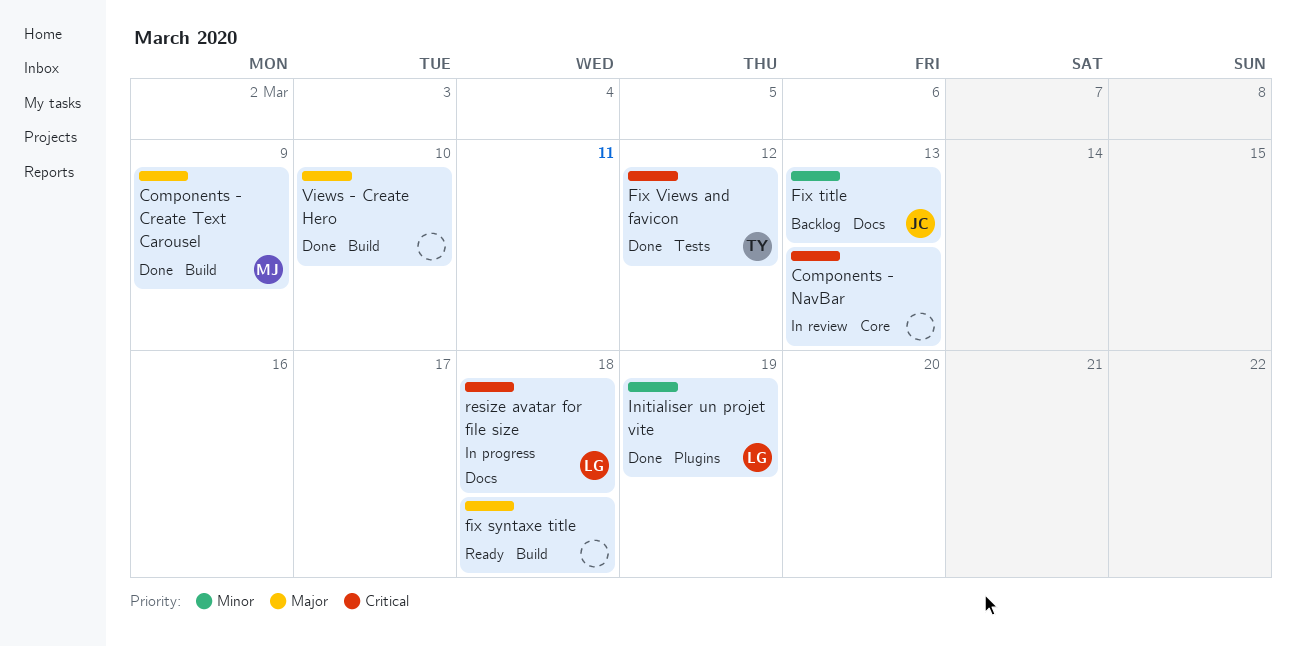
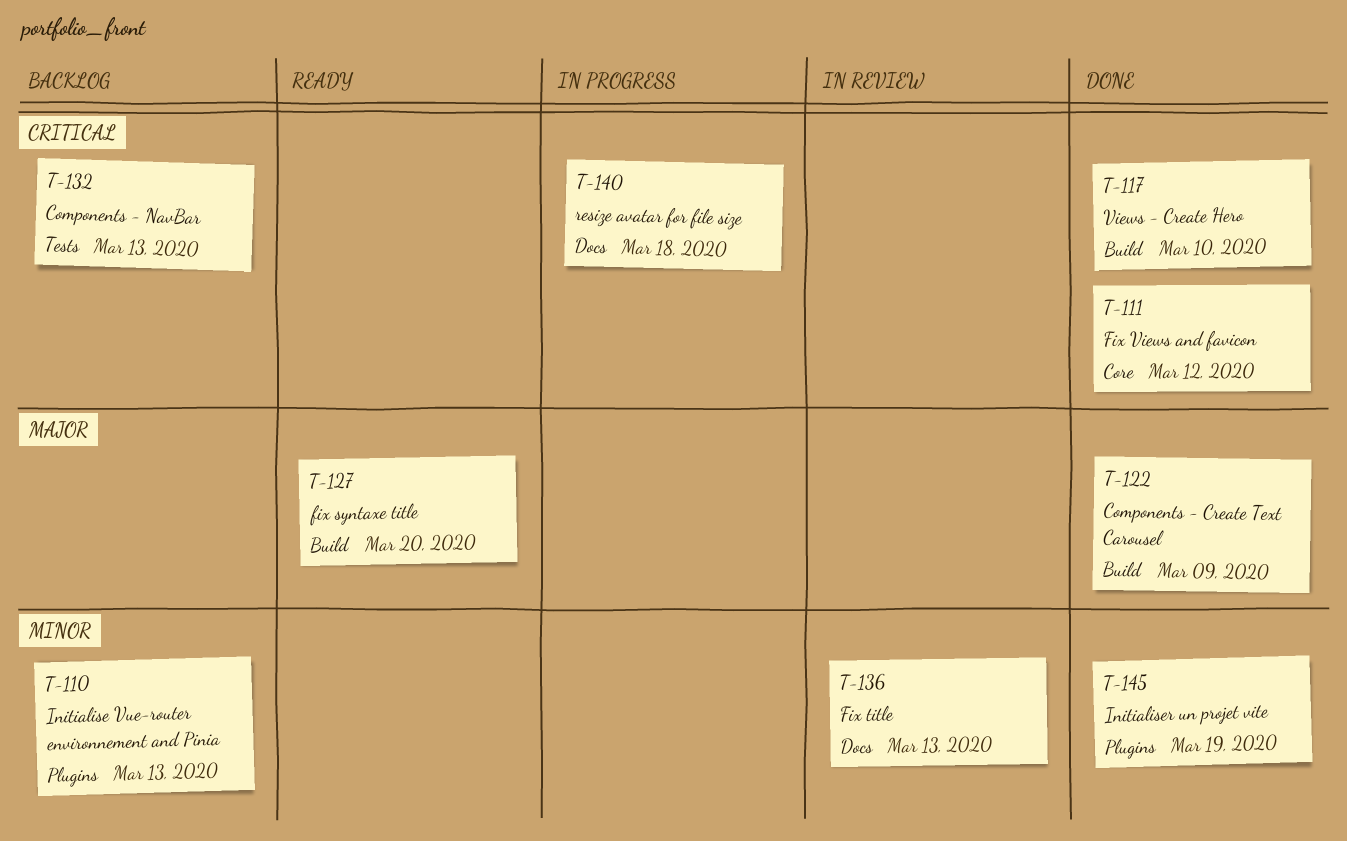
Components - NavBar, status: In review -> Backlog
Components - NavBar, label: Core -> Tests
fix syntaxe title, due: Mar 18 -> Mar 20
Fix title, status: Backlog -> In review
Fix Views and favicon, label: Tests -> Core
Initialise Vue-router environnement and Pinia: none -> present
Views - Create Hero, priority: Major -> Critical

